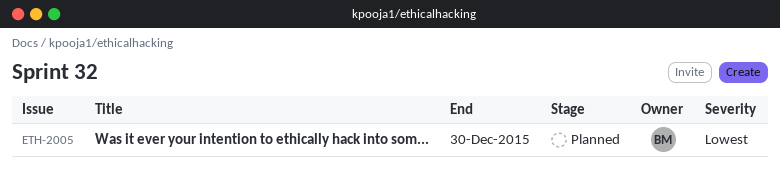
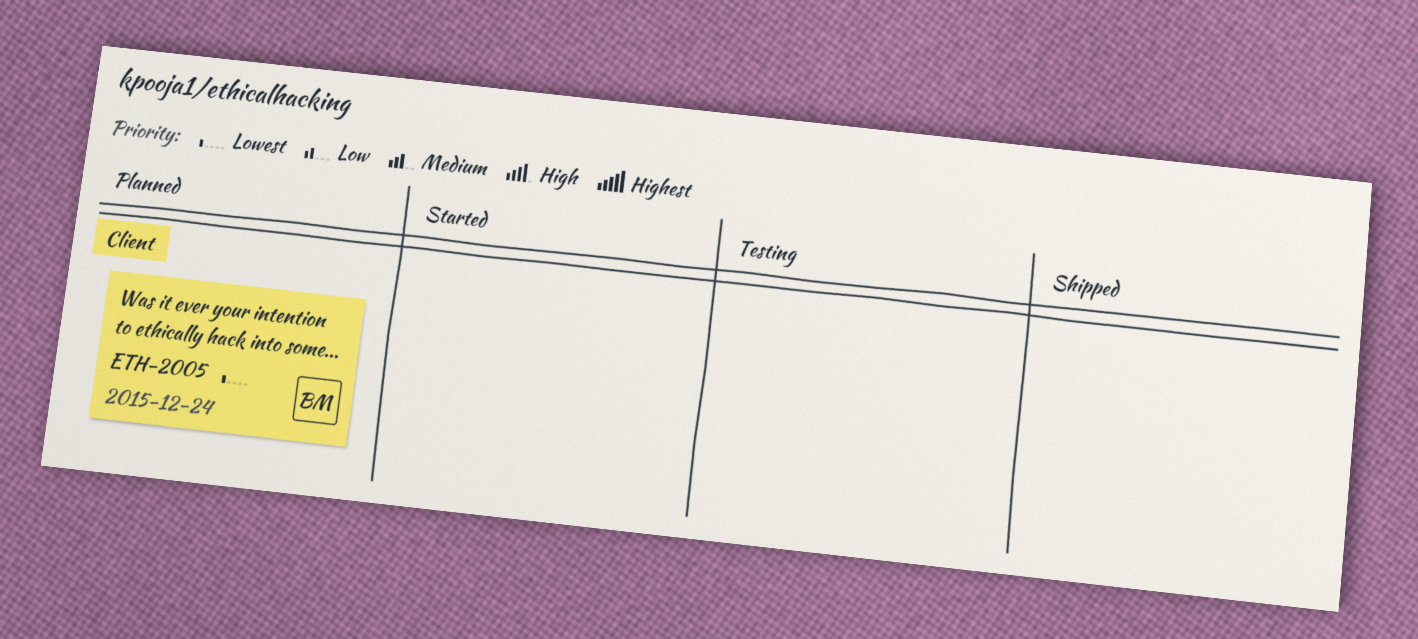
ETH-2005, due: Dec 30 -> Dec 24

